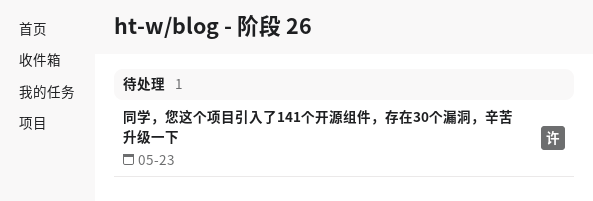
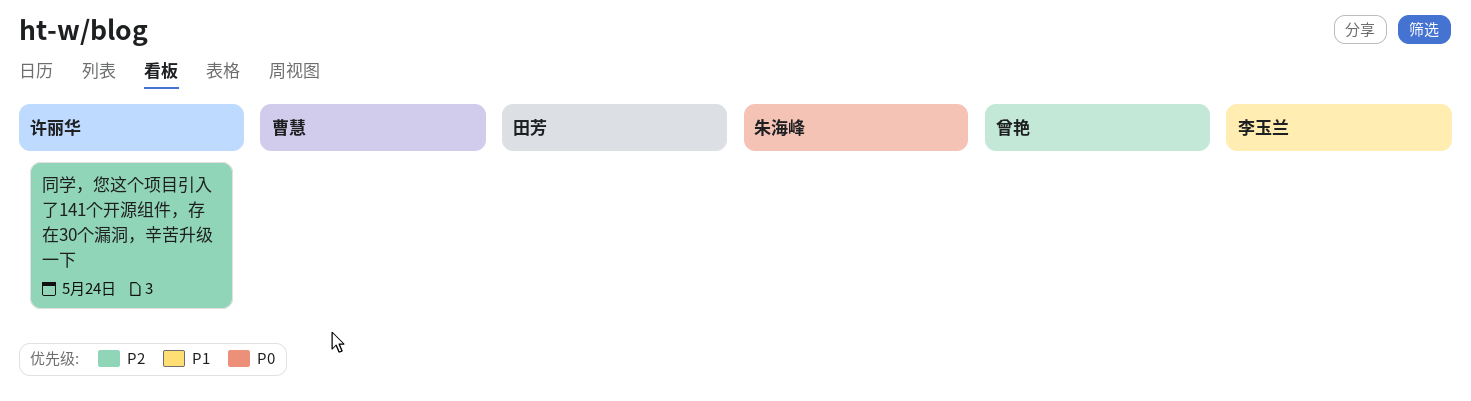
同学，您这个项目引入了141个开源组件，存在30个漏洞，辛苦升级一下, due: May 23 -> May 24

